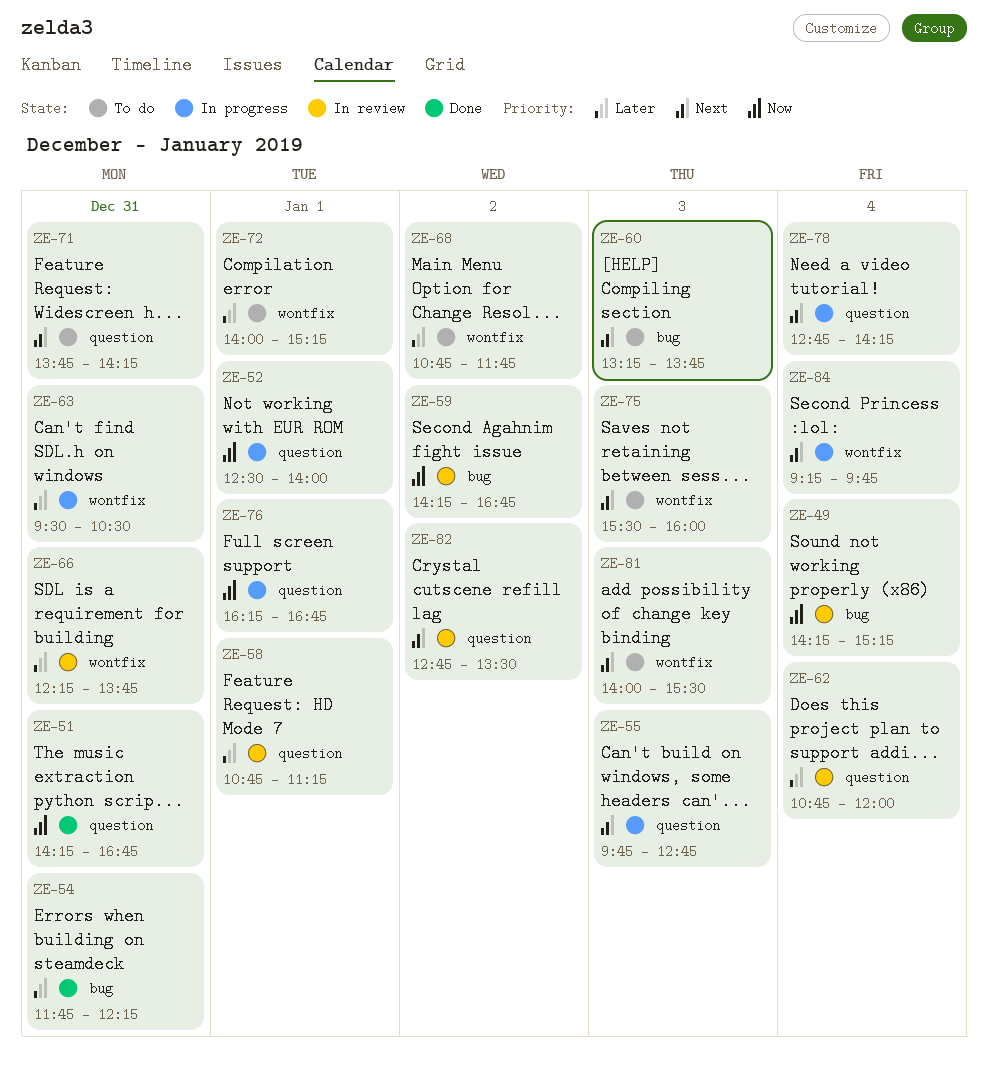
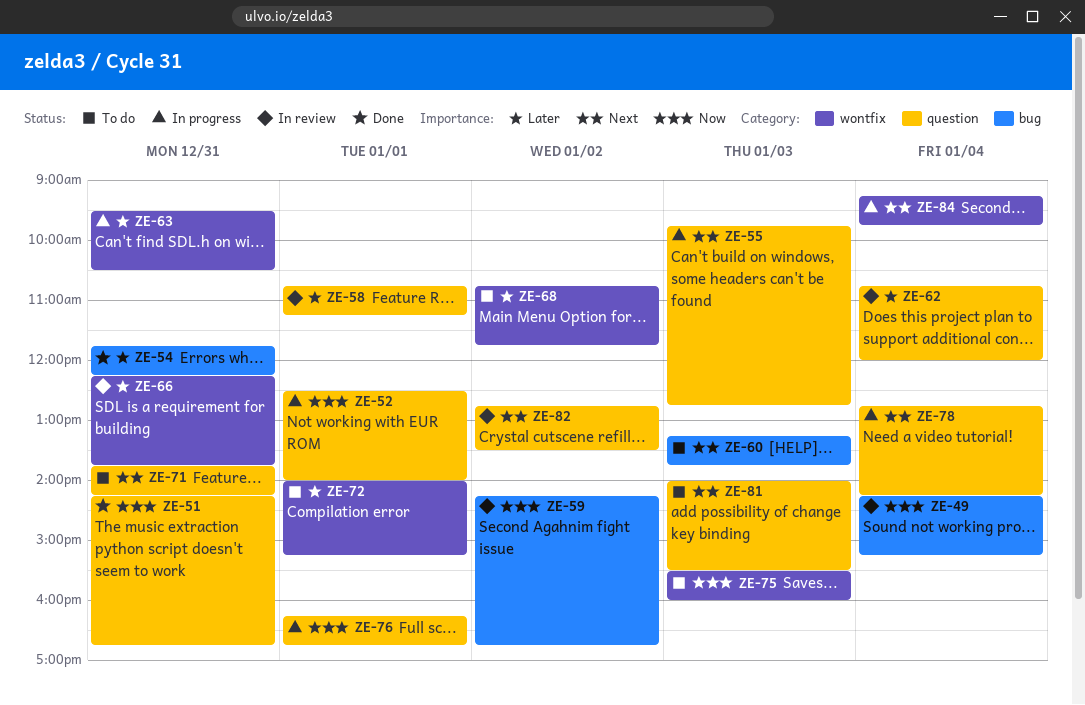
ZE-75, priority: Next -> Now
ZE-81, label: wontfix -> question

